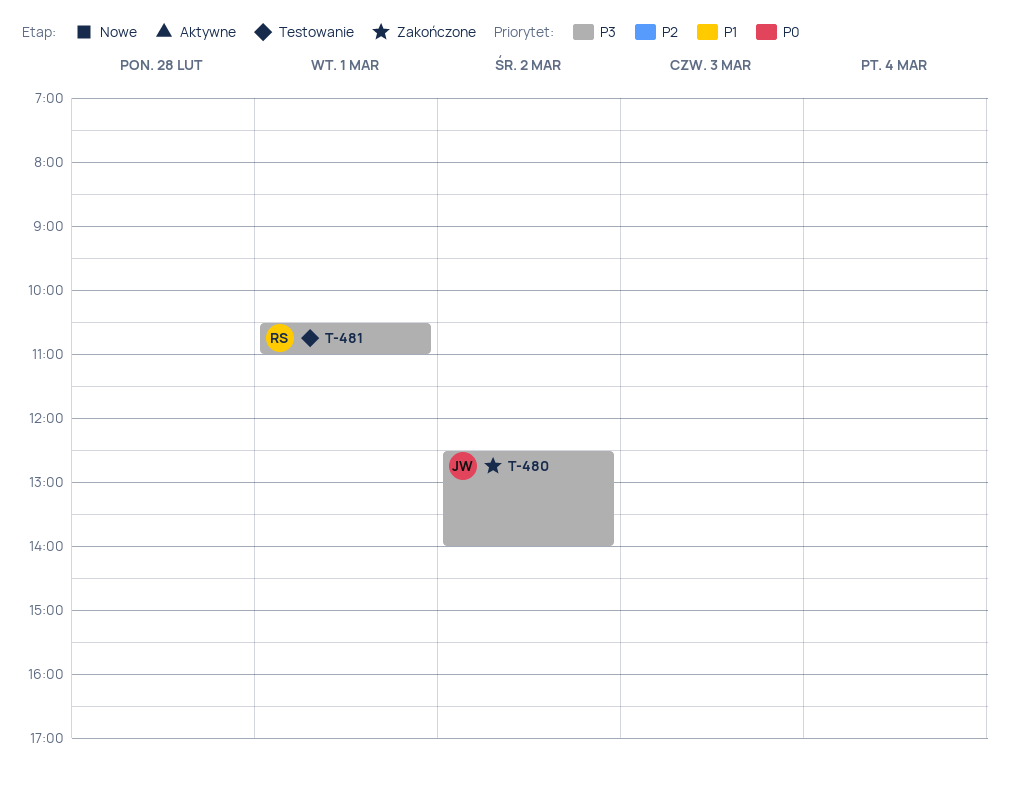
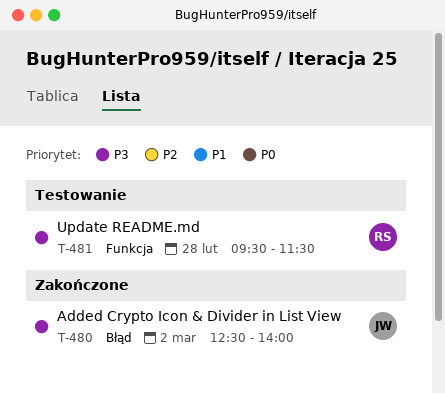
T-481, day: Mar 1 -> Feb 28
T-481, begins: 10:30 -> 09:30
T-481, ends: 11:00 -> 11:30

